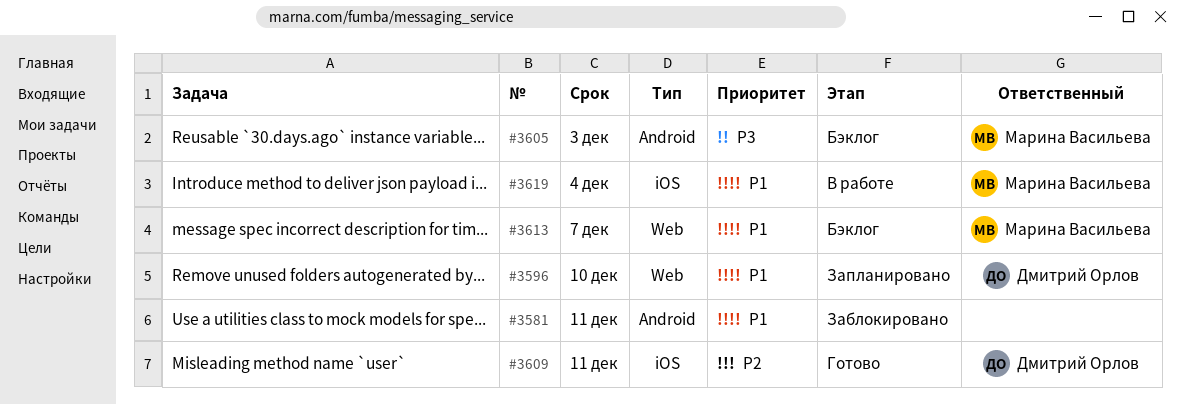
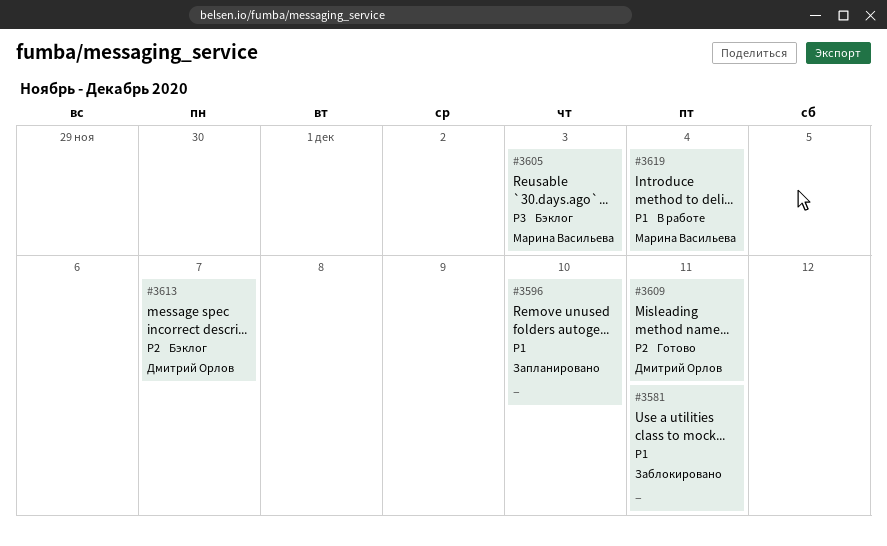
#3596, owner: Дмитрий Орлов -> none
#3613, owner: Марина Васильева -> Дмитрий Орлов
#3613, priority: P1 -> P2

